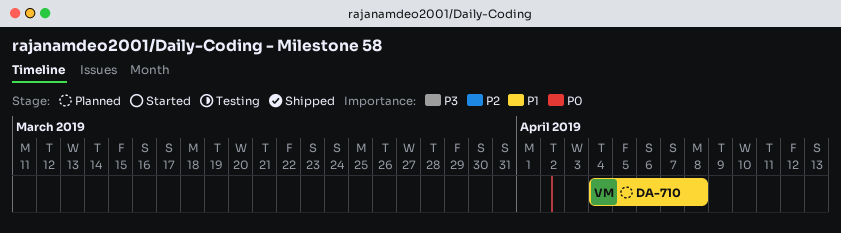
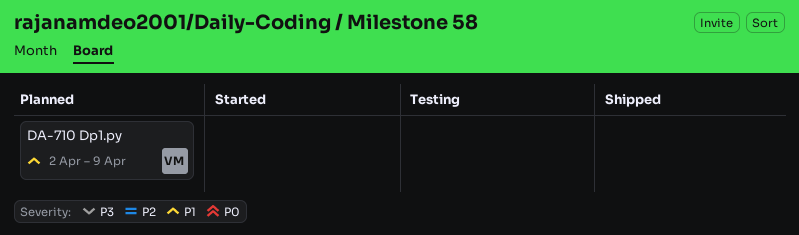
DA-710, start: Apr 4 -> Apr 2
DA-710, due: Apr 8 -> Apr 9

